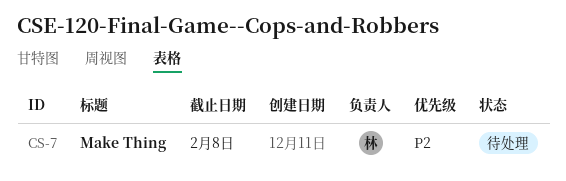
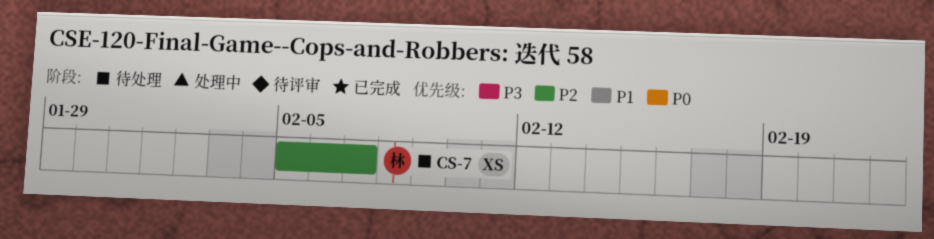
CS-7, due: Feb 8 -> Feb 7

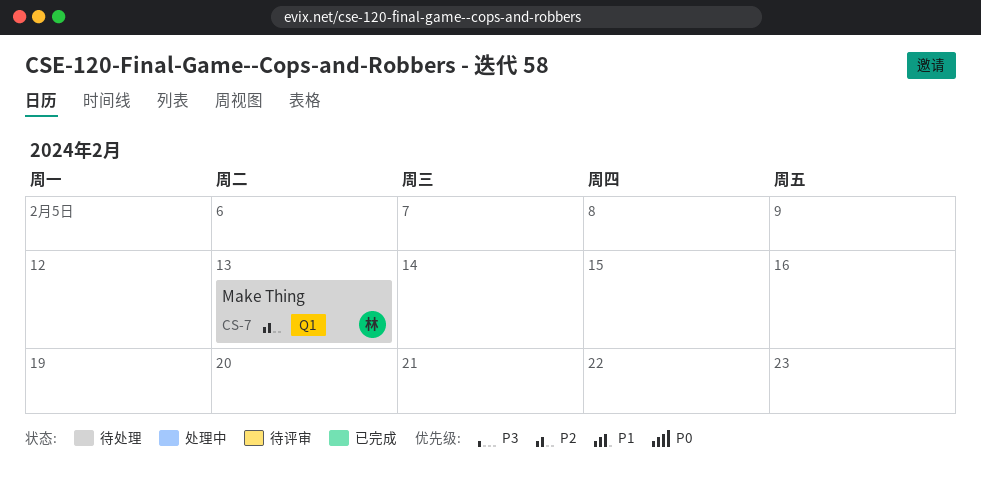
CS-7, due: Feb 7 -> Feb 13

